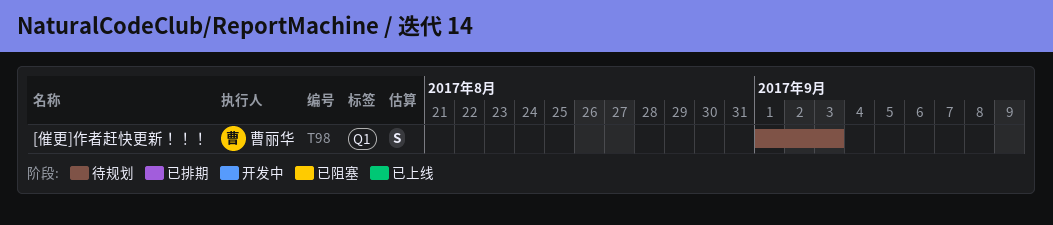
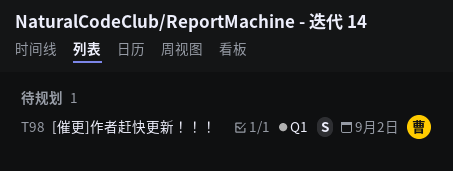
T98, due: Sep 3 -> Sep 2

